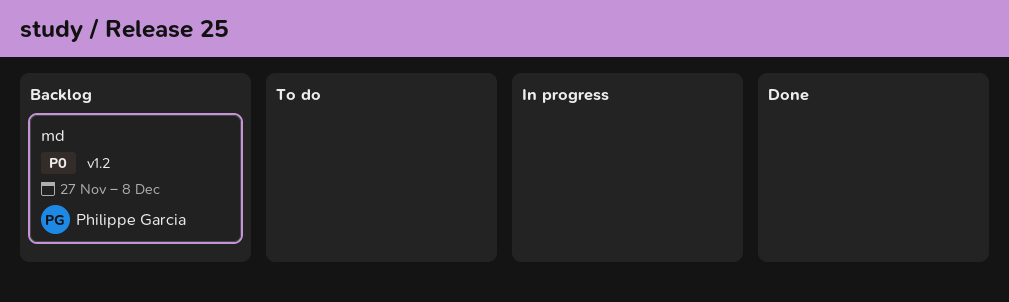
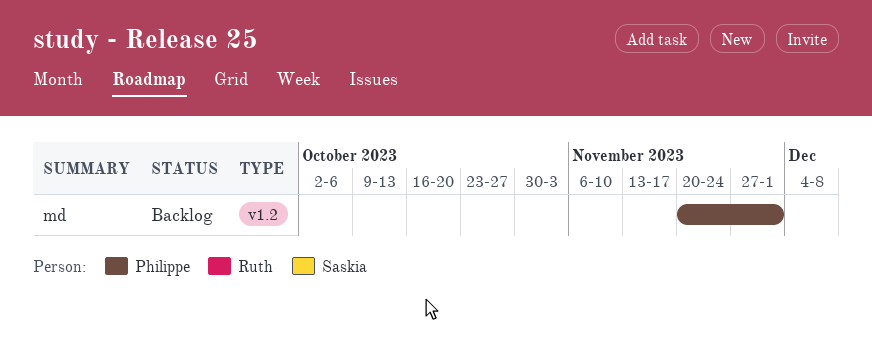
md, start: Nov 27 -> Nov 20
md, due: Dec 8 -> Dec 1

